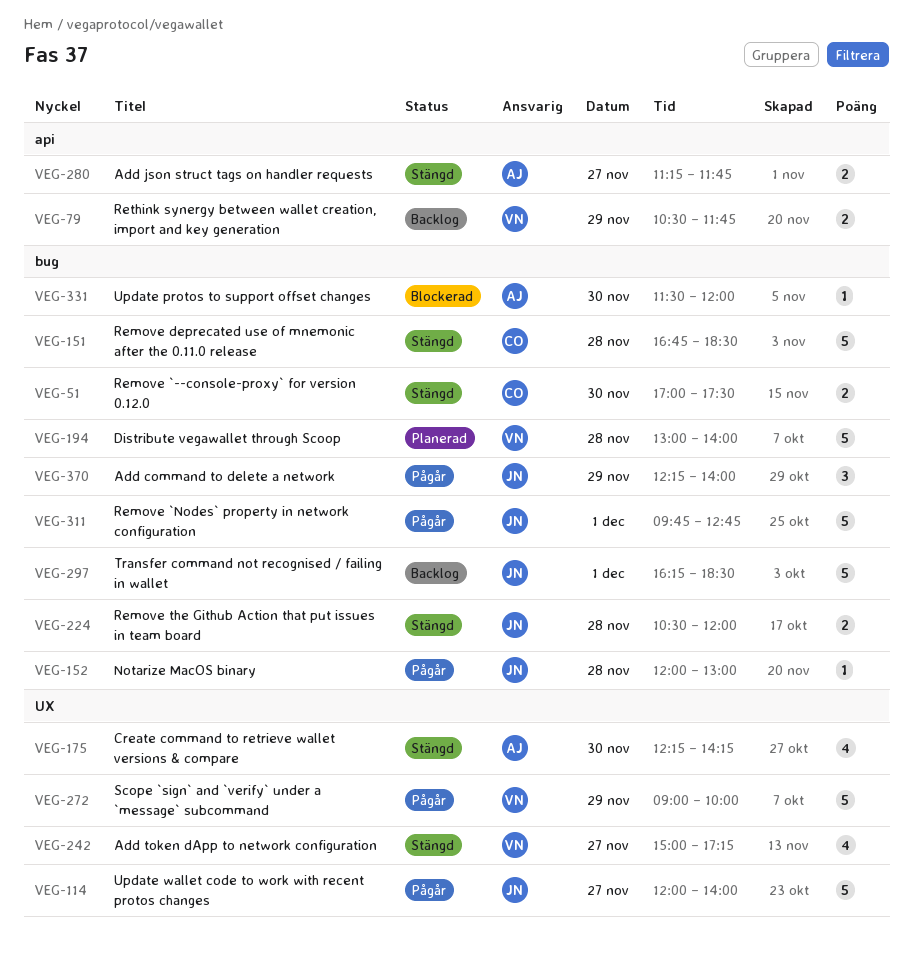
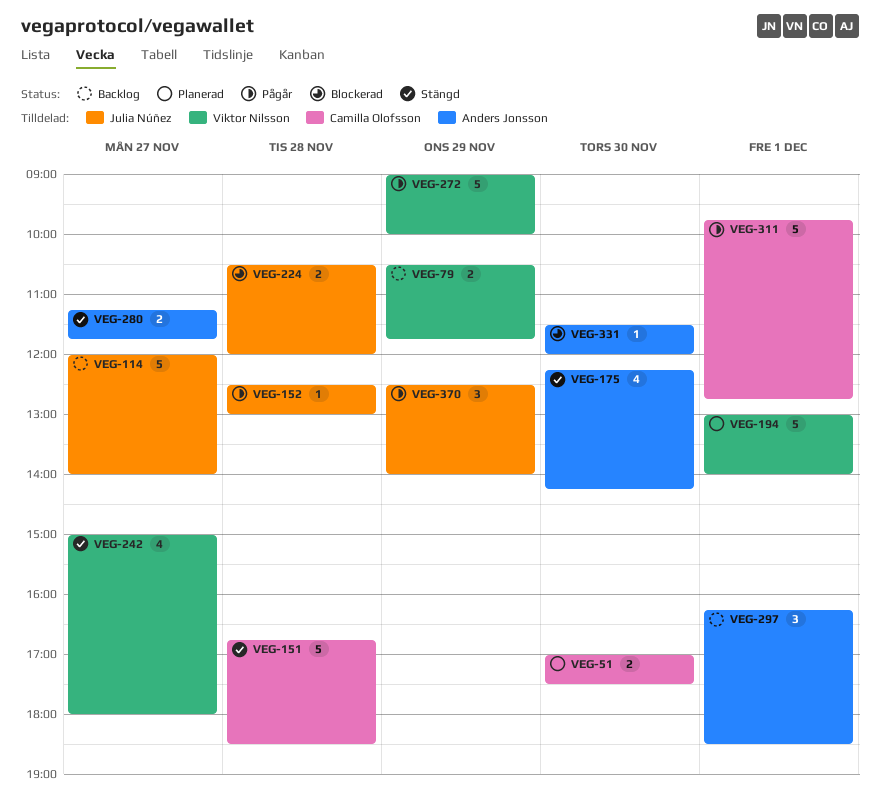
VEG-51, status: Stängd -> Planerad
VEG-114, status: Pågår -> Backlog
VEG-152, begins: 12:00 -> 12:30
VEG-194, day: Nov 28 -> Dec 1
VEG-224, status: Stängd -> Blockerad
VEG-242, ends: 17:15 -> 18:00
VEG-297, owner: Julia Núñez -> Anders Jonsson
VEG-297, estimate: 5 -> 3
VEG-311, owner: Julia Núñez -> Camilla Olofsson
VEG-370, begins: 12:15 -> 12:30

